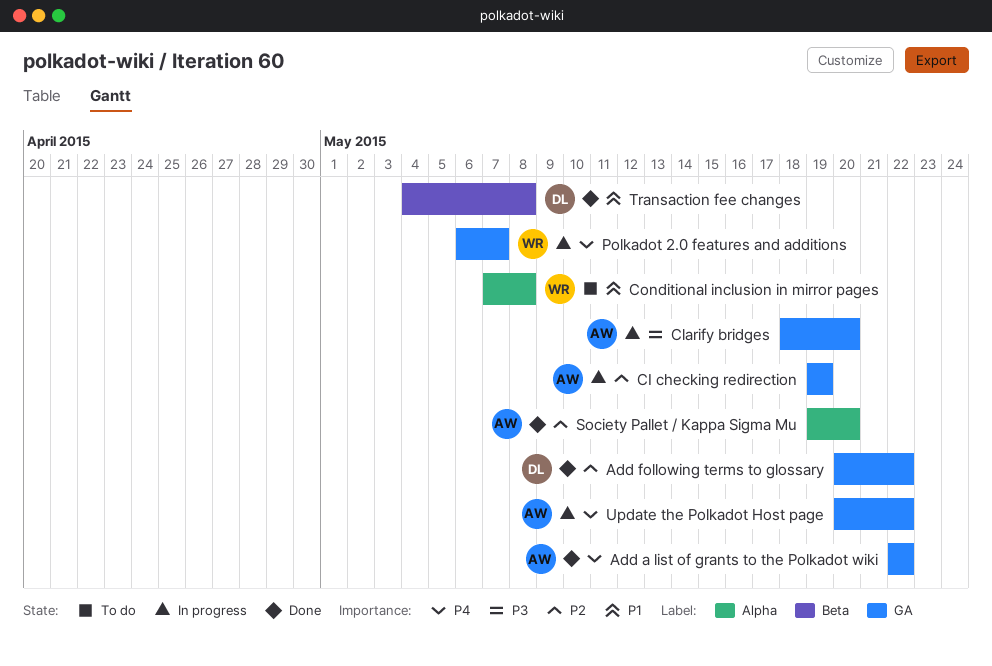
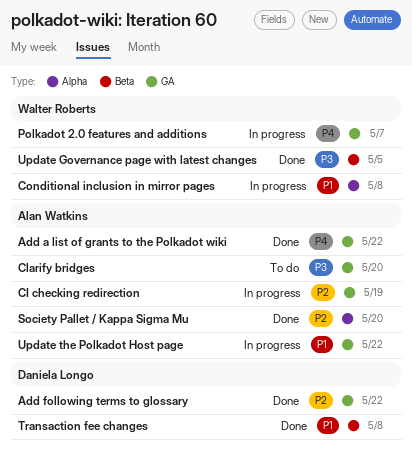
Clarify bridges, status: In progress -> To do
Conditional inclusion in mirror pages, status: To do -> In progress
Update Governance page with latest changes: none -> present
Update the Polkadot Host page, priority: P4 -> P1

